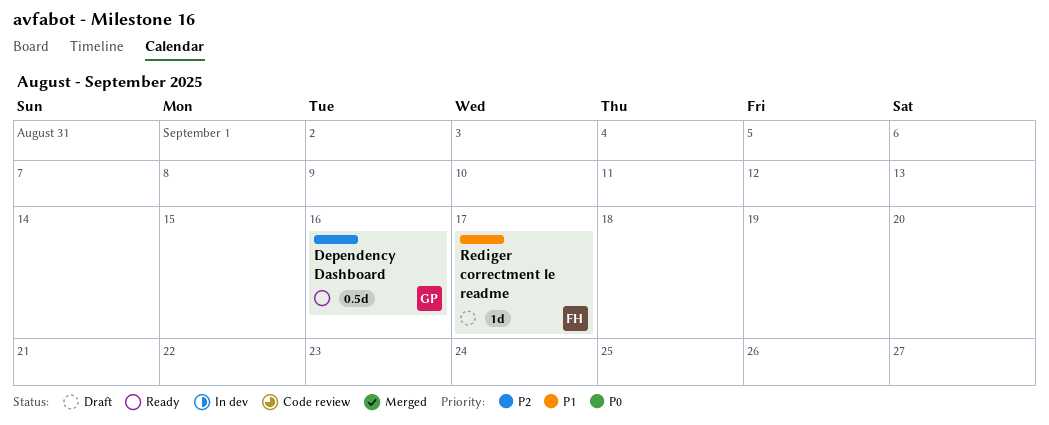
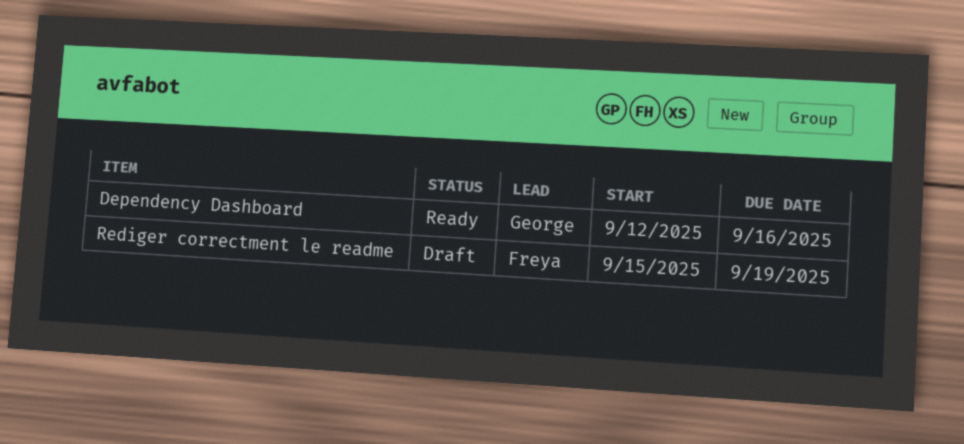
Rediger correctment le readme, due: Sep 17 -> Sep 19

